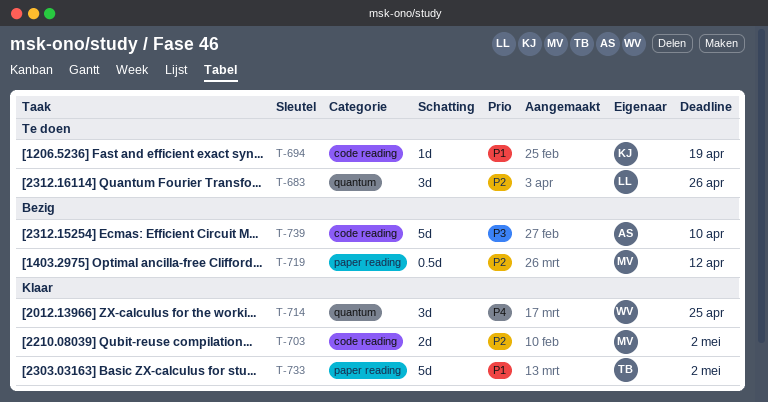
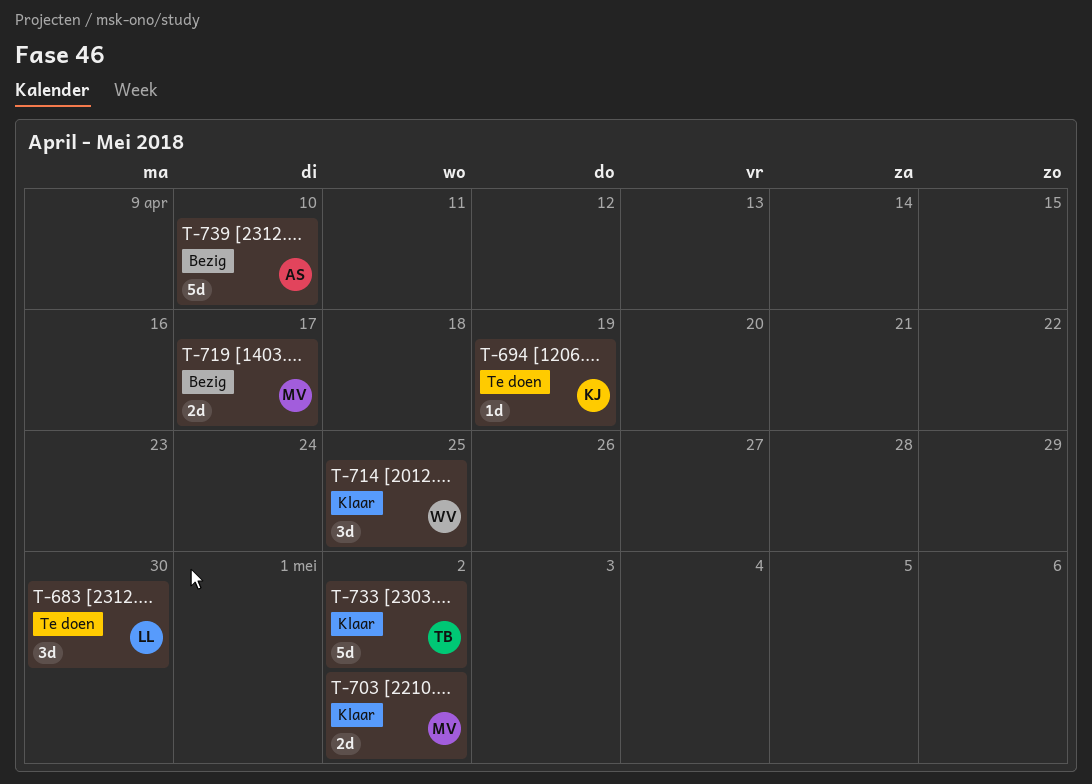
T-683, due: Apr 26 -> Apr 30
T-719, estimate: 0.5d -> 2d
T-719, due: Apr 12 -> Apr 17

